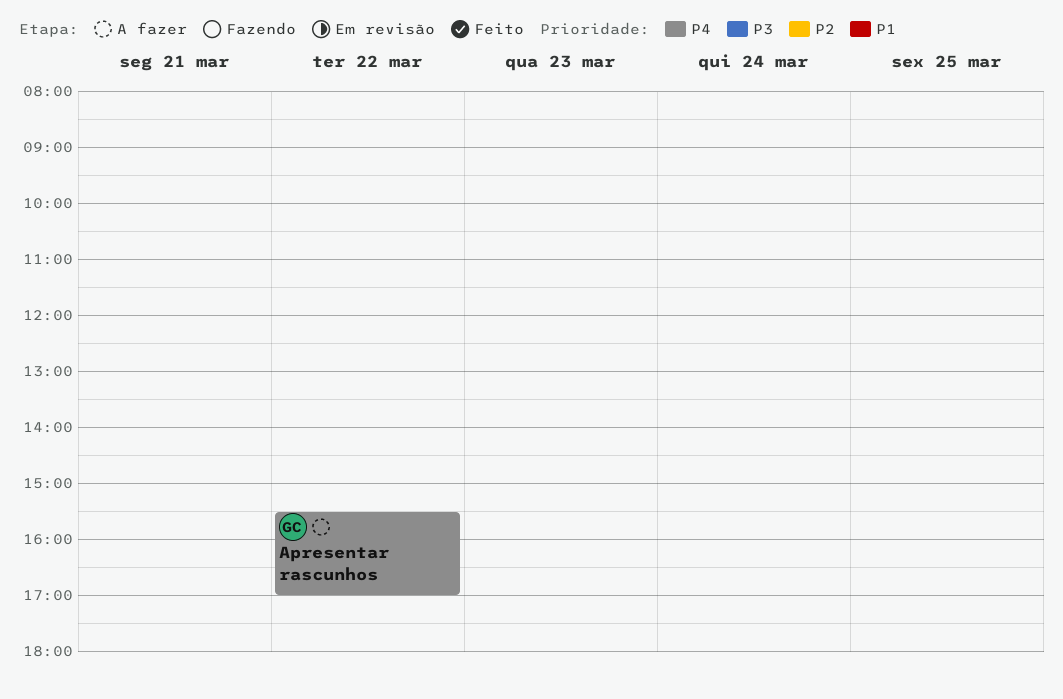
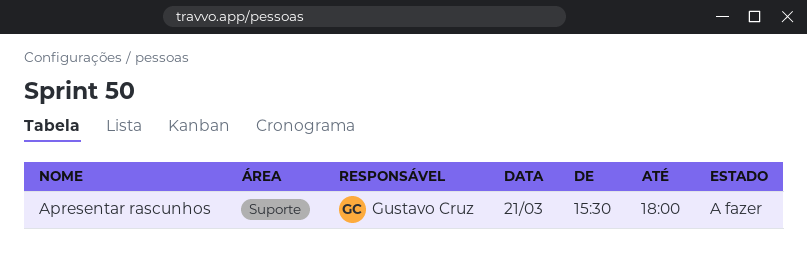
Apresentar rascunhos, day: Mar 22 -> Mar 21
Apresentar rascunhos, ends: 17:00 -> 18:00

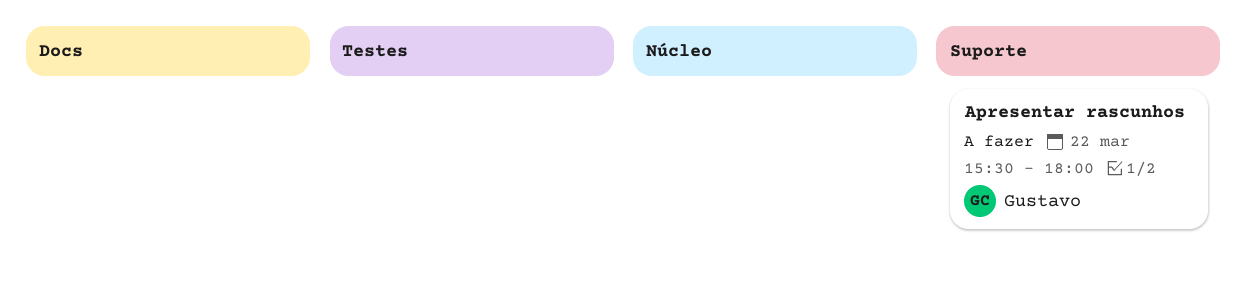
Apresentar rascunhos, day: Mar 21 -> Mar 22

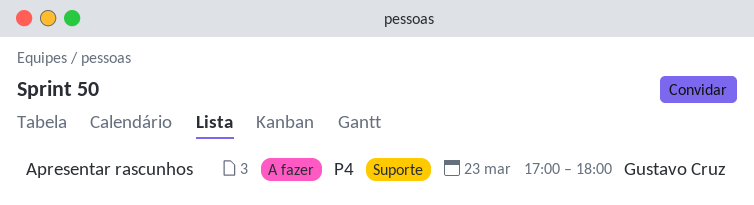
Apresentar rascunhos, day: Mar 22 -> Mar 23
Apresentar rascunhos, begins: 15:30 -> 17:00

